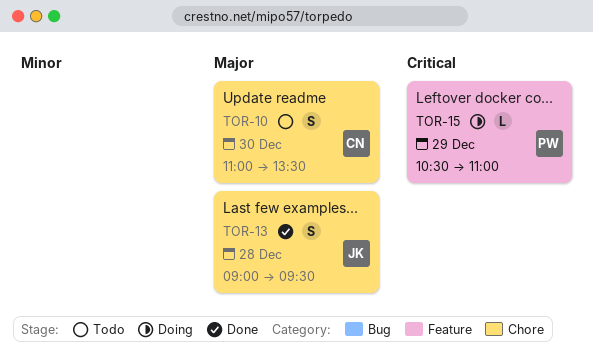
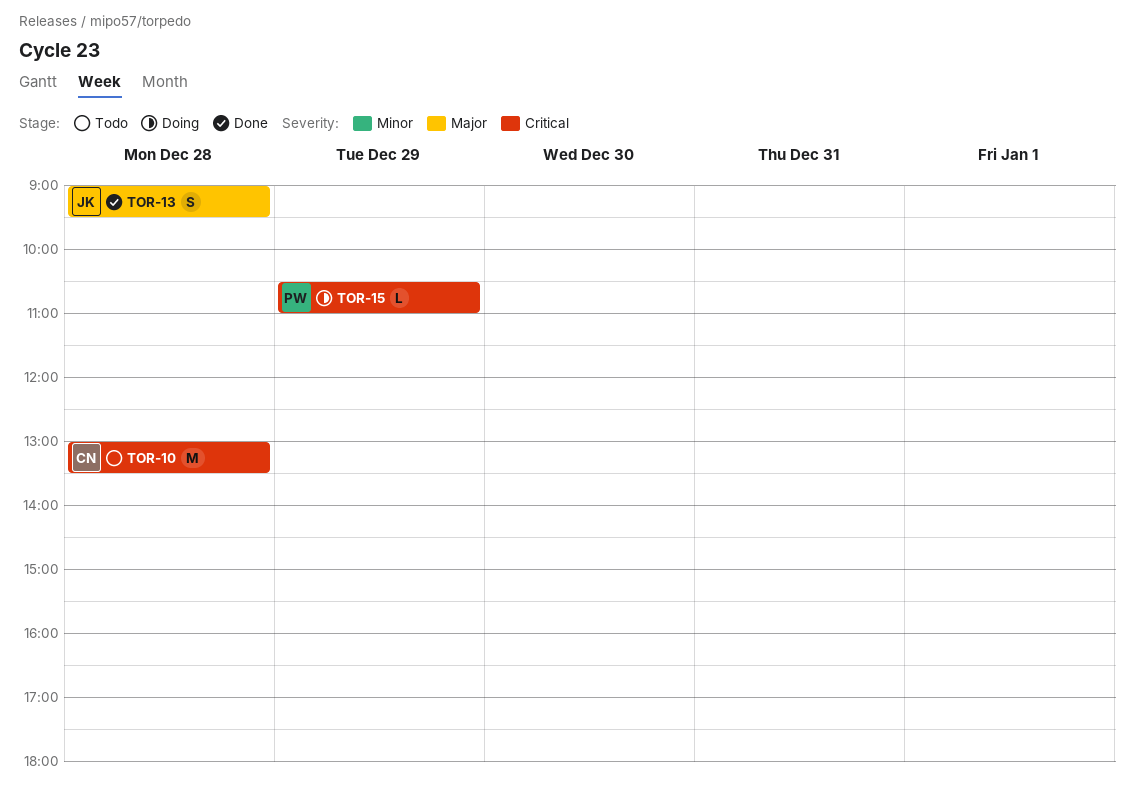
TOR-10, priority: Major -> Critical
TOR-10, estimate: S -> M
TOR-10, day: Dec 30 -> Dec 28
TOR-10, begins: 11:00 -> 13:00

